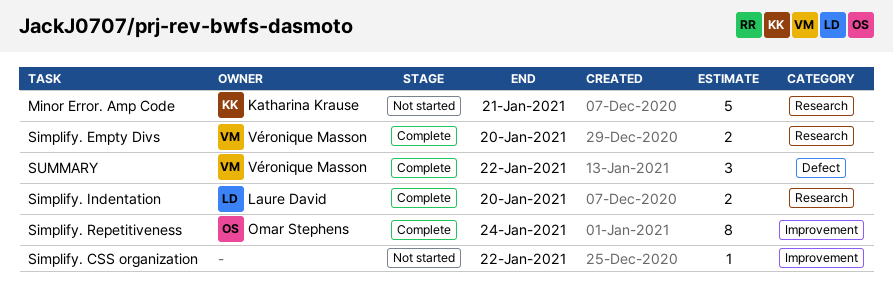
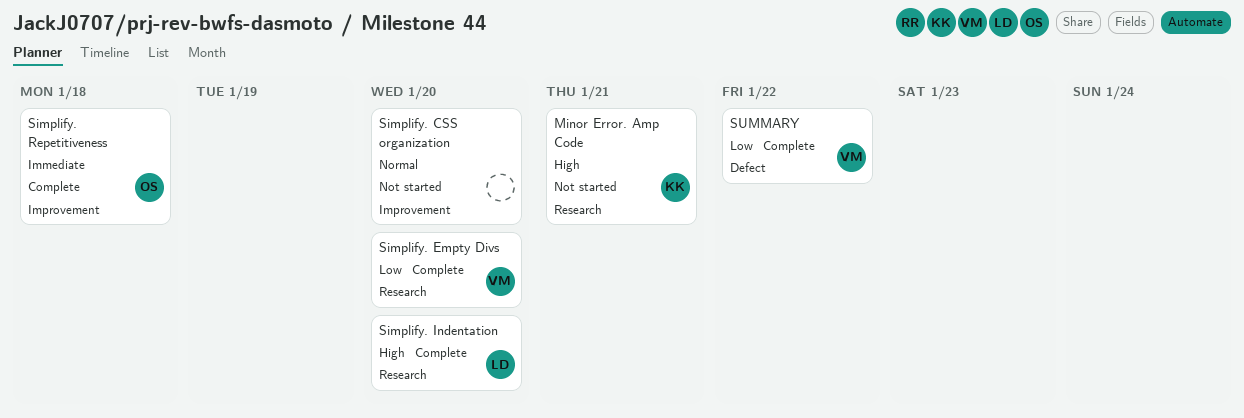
Simplify. CSS organization, due: Jan 22 -> Jan 20
Simplify. Repetitiveness, due: Jan 24 -> Jan 18

